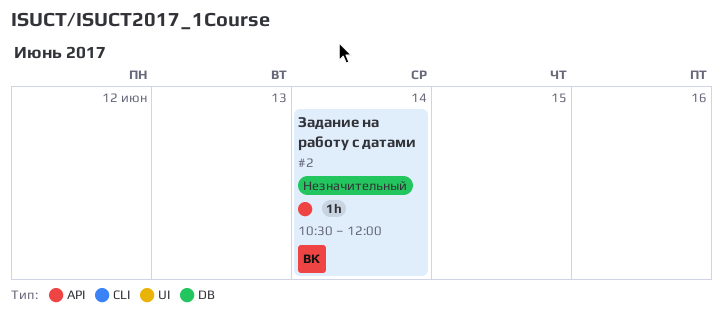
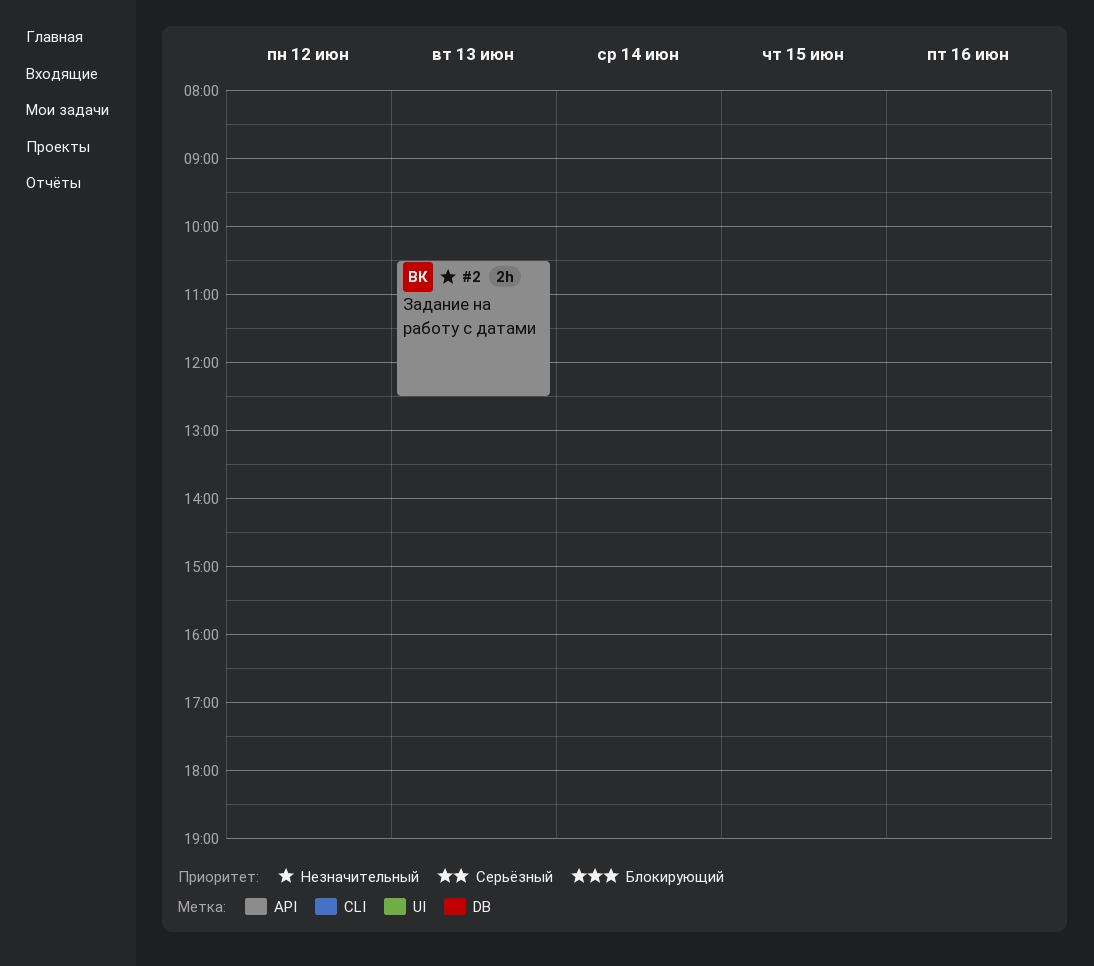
#2, estimate: 1h -> 2h
#2, day: Jun 14 -> Jun 13
#2, ends: 12:00 -> 12:30

